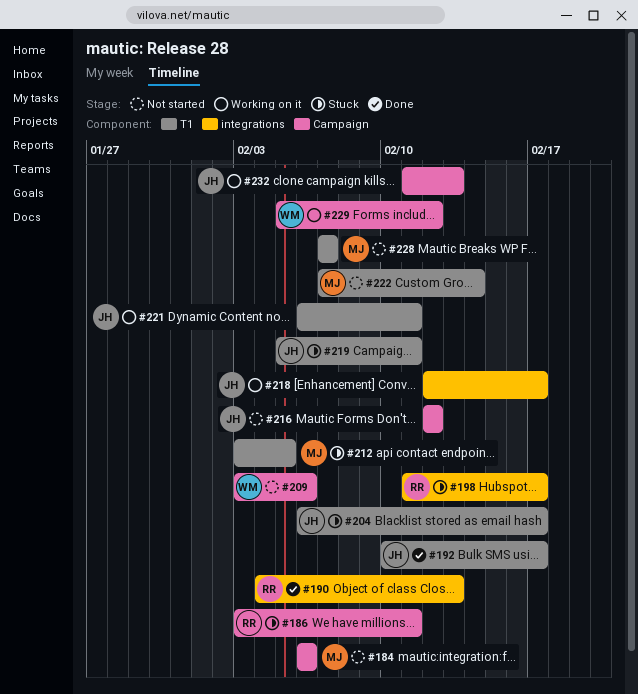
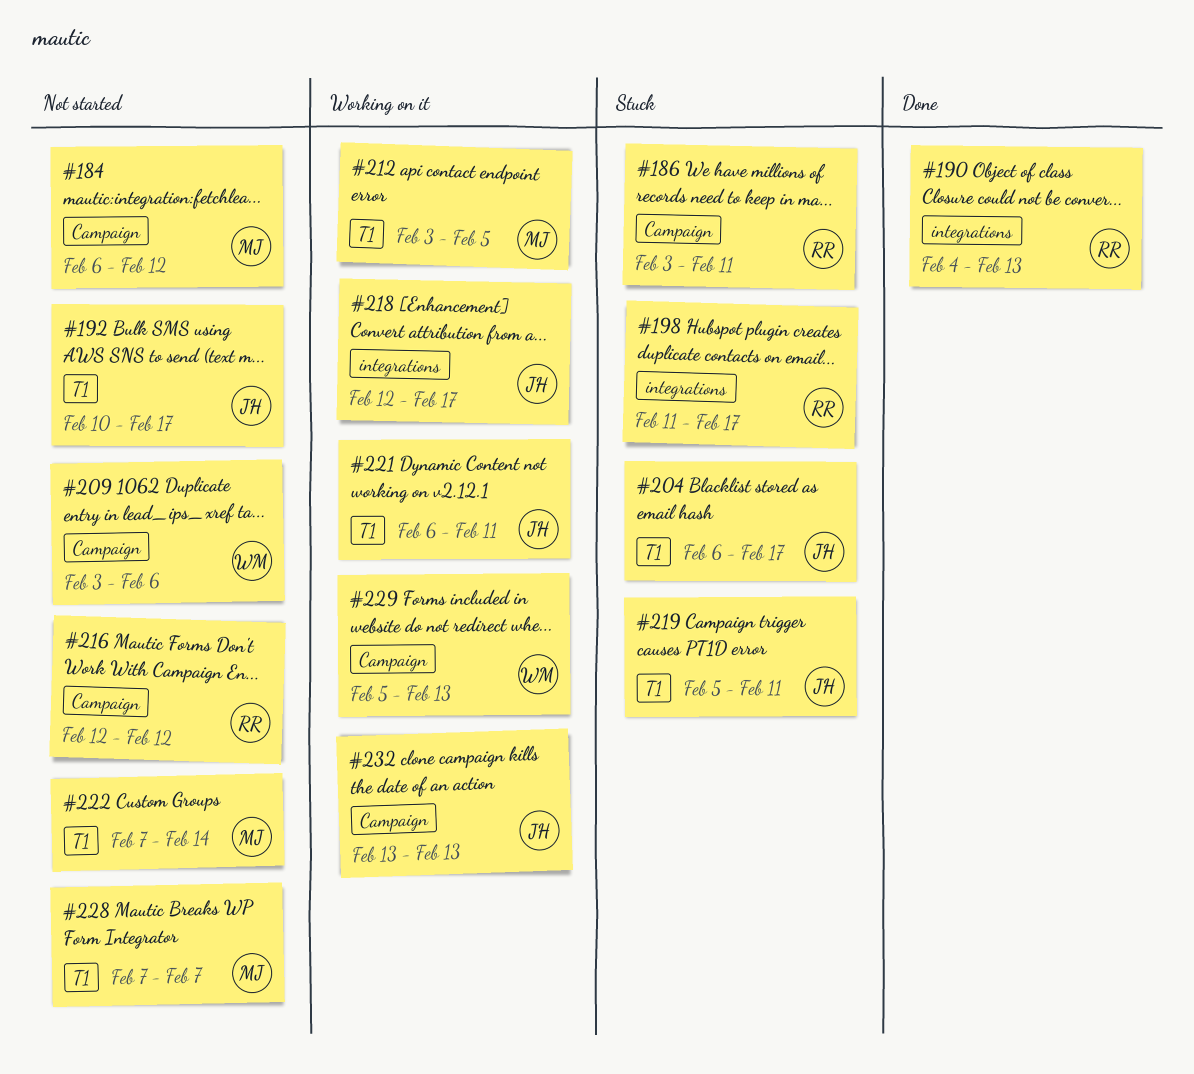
#184, due: Feb 6 -> Feb 12
#192, status: Done -> Not started
#212, status: Stuck -> Working on it
#216, owner: JH -> RR
#229, due: Feb 12 -> Feb 13
#232, start: Feb 11 -> Feb 13

